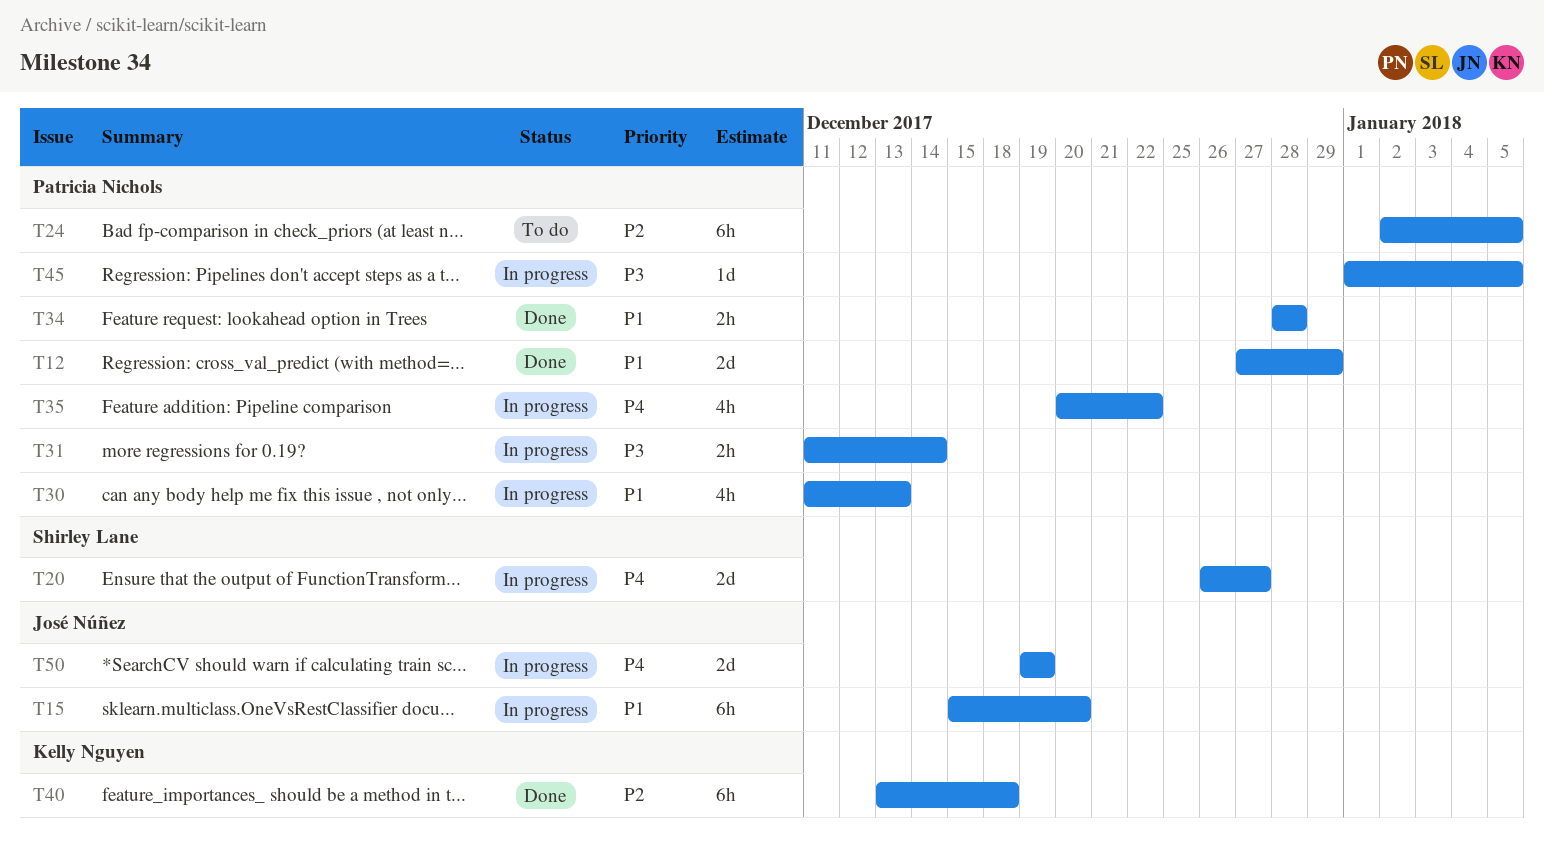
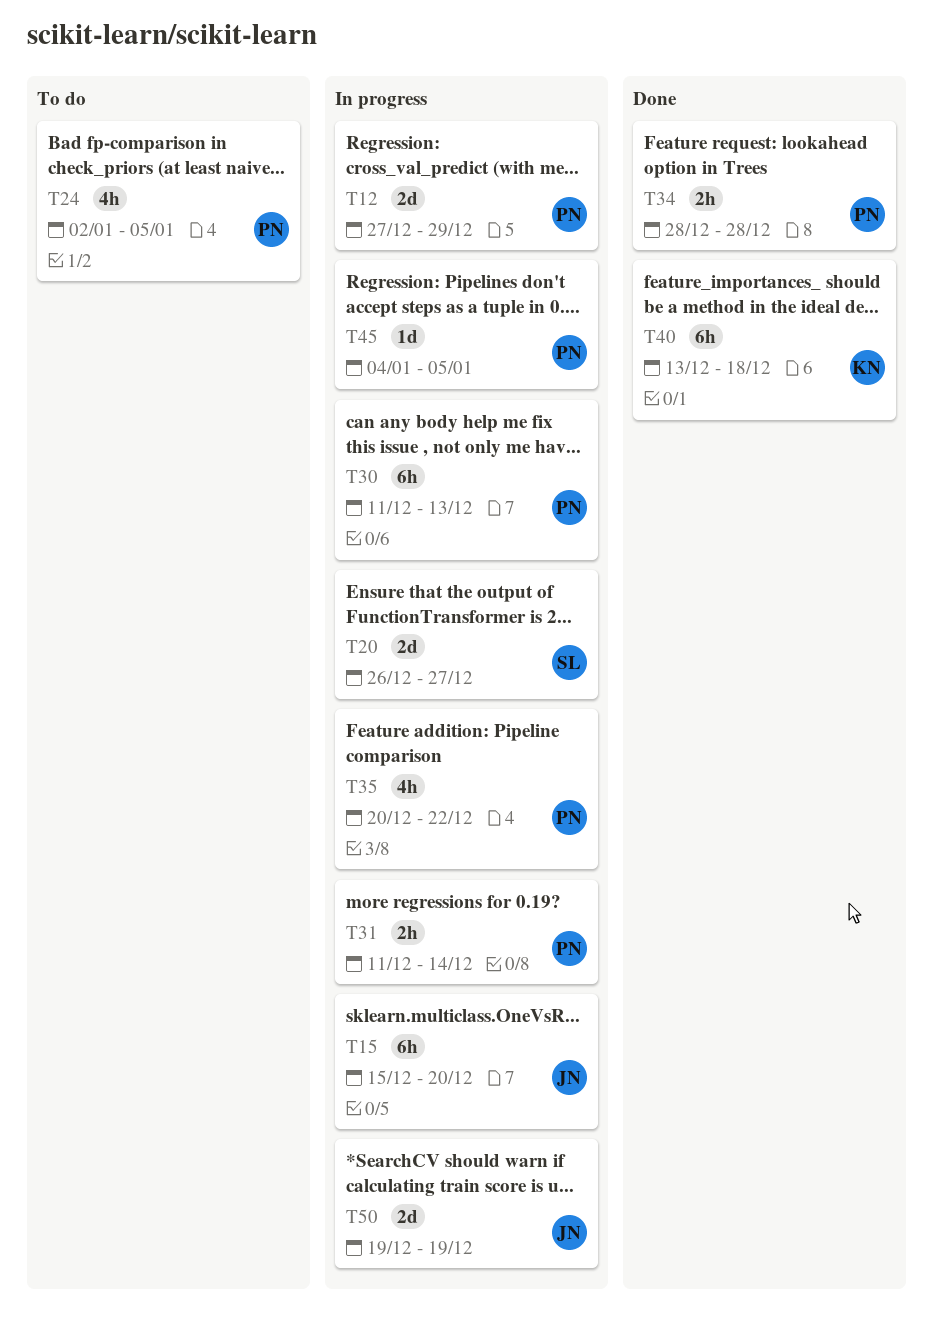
T12, status: Done -> In progress
T24, estimate: 6h -> 4h
T30, estimate: 4h -> 6h
T45, start: Jan 1 -> Jan 4

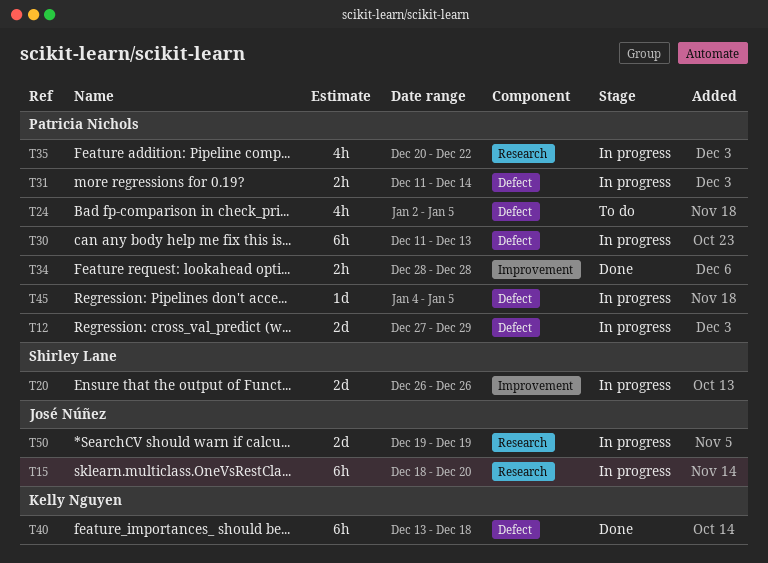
T15, start: Dec 15 -> Dec 18
T20, due: Dec 27 -> Dec 26

